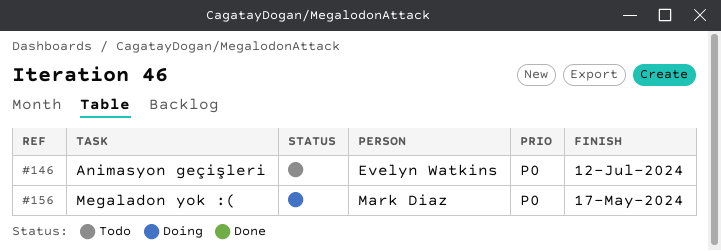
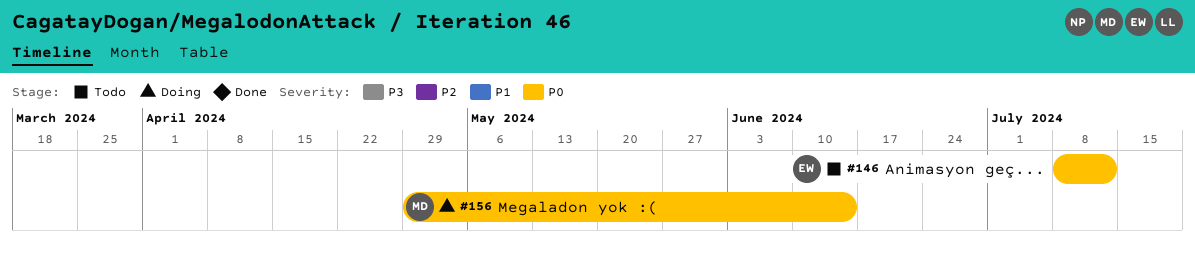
#156, due: May 17 -> Jun 14

